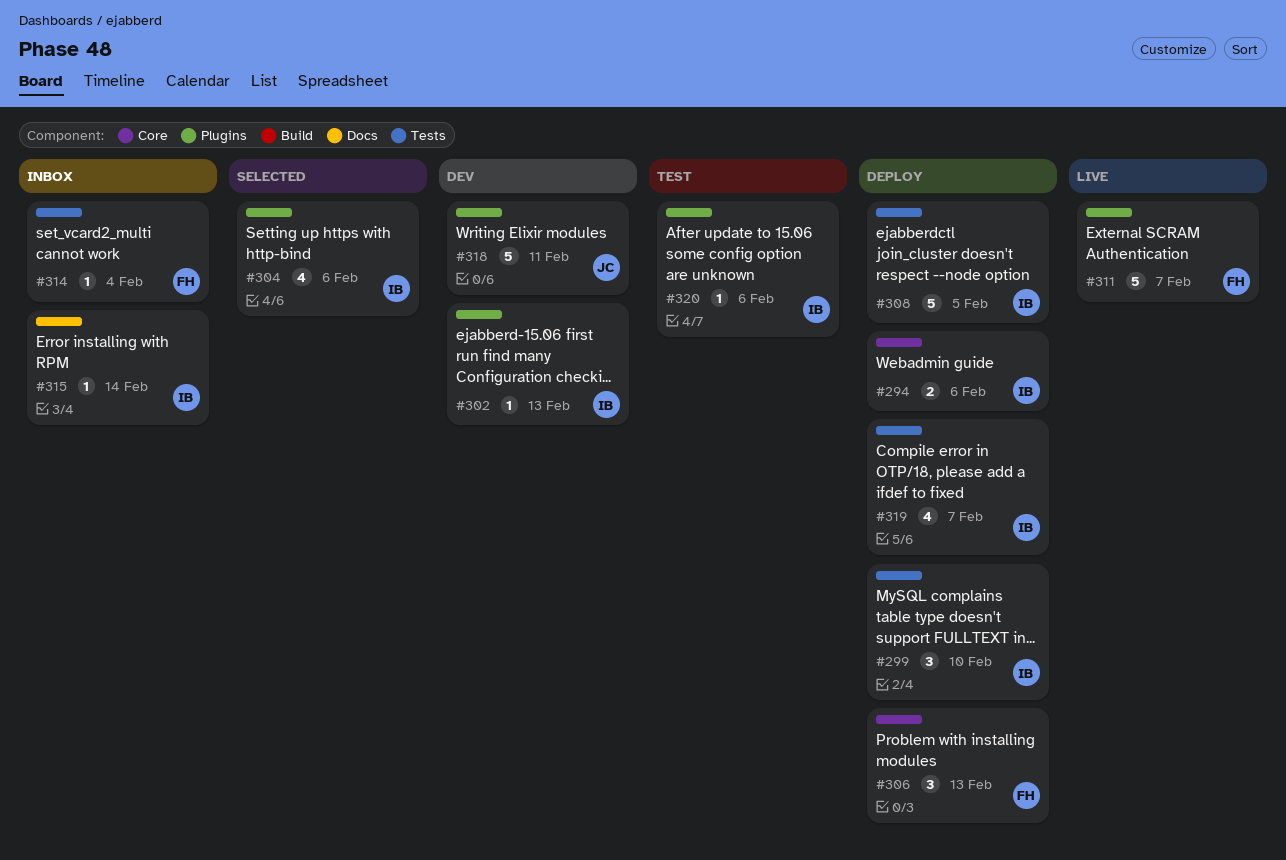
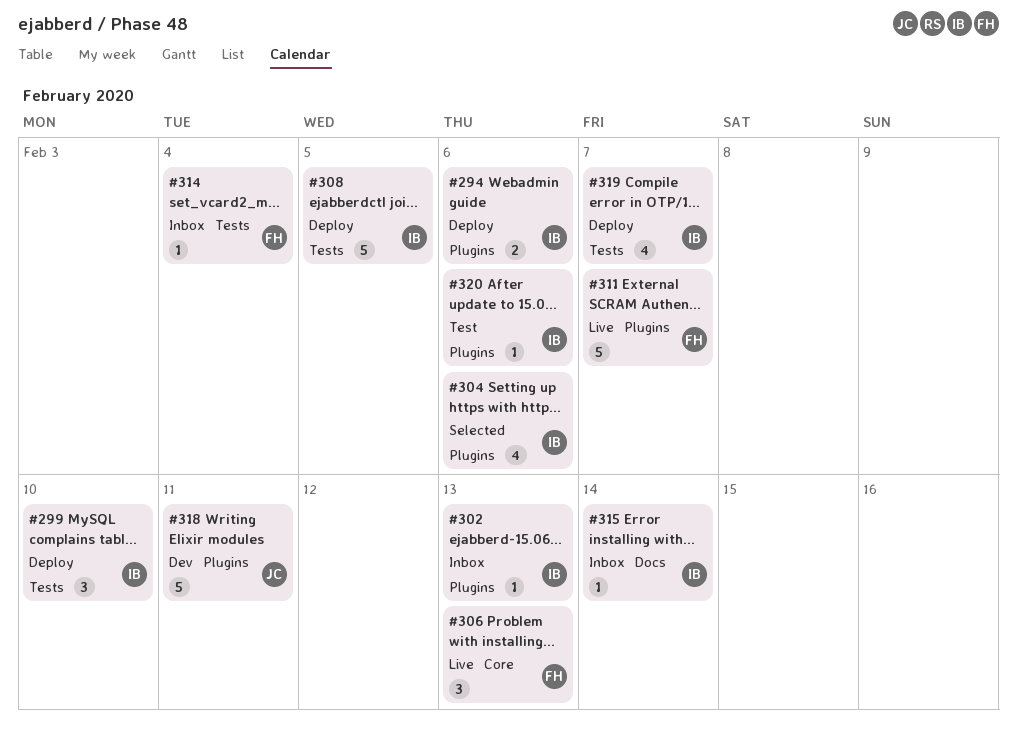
#294, label: Core -> Plugins
#302, status: Dev -> Inbox
#306, status: Deploy -> Live

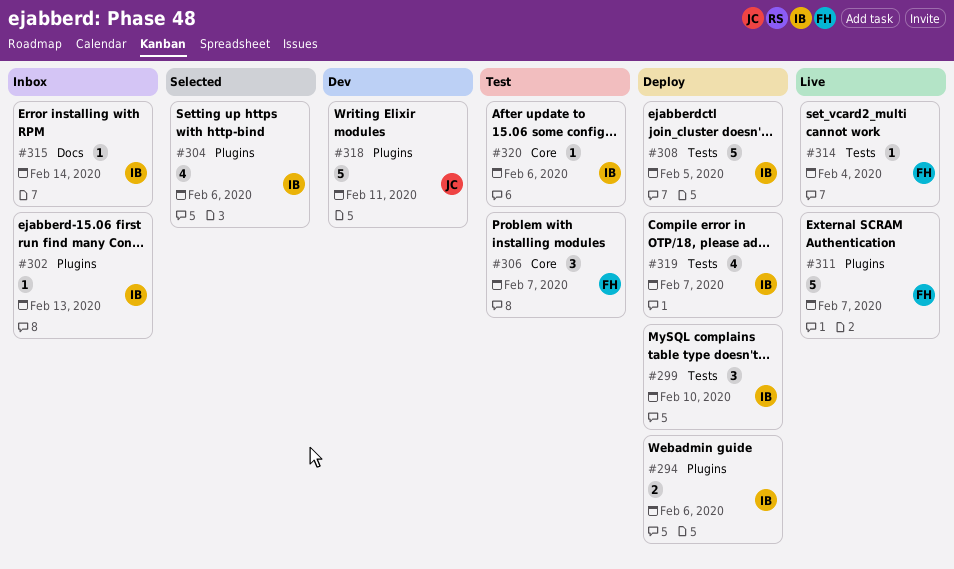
#306, status: Live -> Test
#306, due: Feb 13 -> Feb 7
#314, status: Inbox -> Live
#320, label: Plugins -> Core

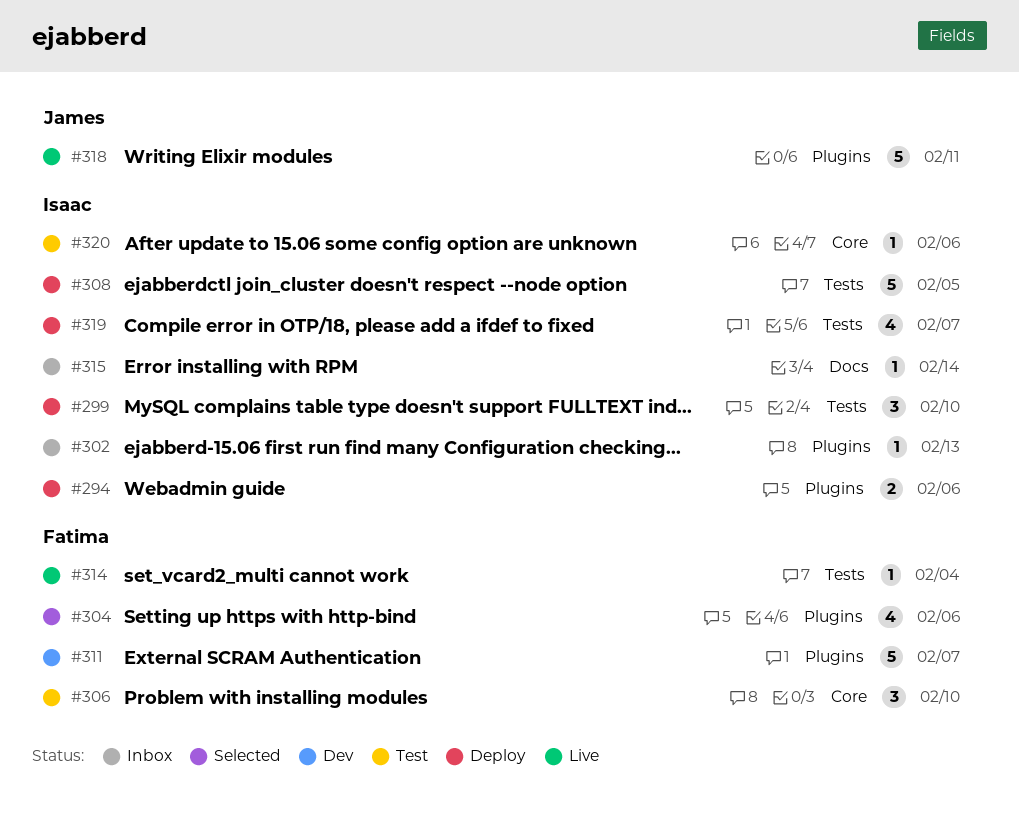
#304, owner: Isaac -> Fatima
#306, due: Feb 7 -> Feb 10
#311, status: Live -> Dev
#318, status: Dev -> Live

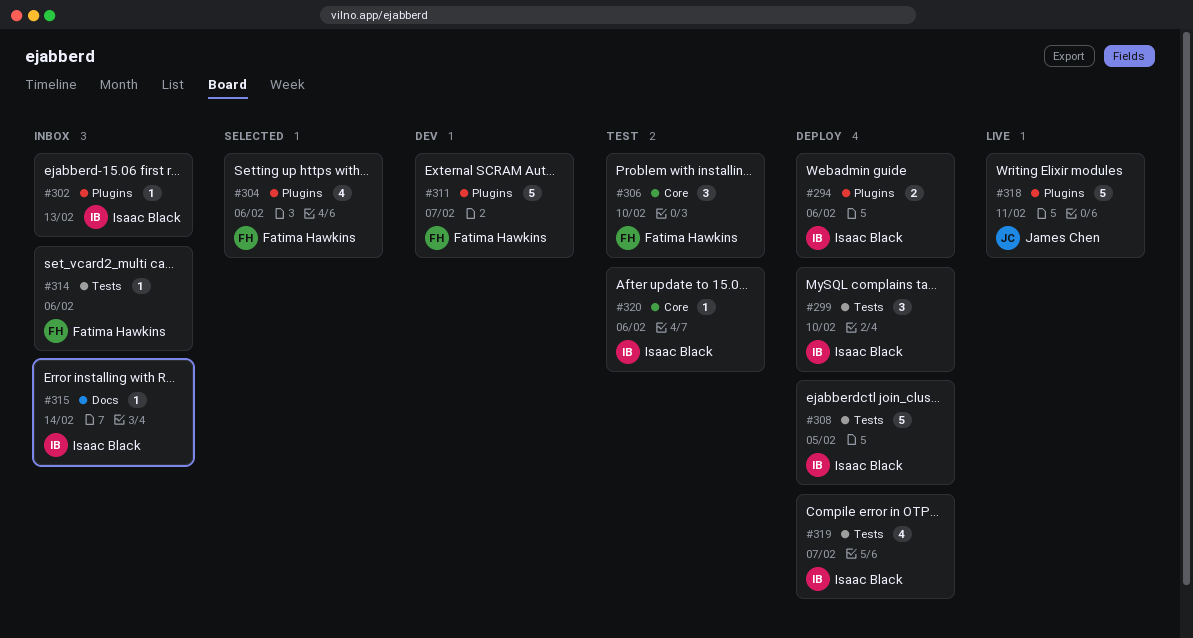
#314, status: Live -> Inbox
#314, due: Feb 4 -> Feb 6

